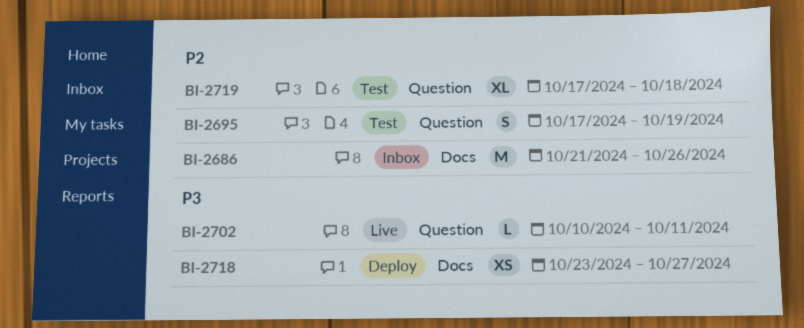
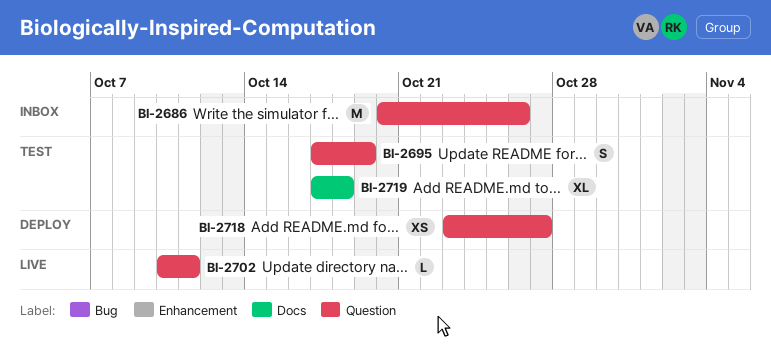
BI-2686, label: Docs -> Question
BI-2686, start: Oct 21 -> Oct 20
BI-2718, label: Docs -> Question
BI-2719, label: Question -> Docs

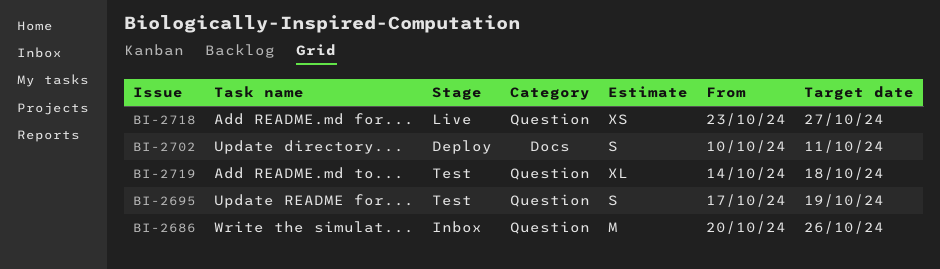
BI-2702, status: Live -> Deploy
BI-2702, label: Question -> Docs
BI-2702, estimate: L -> S
BI-2718, status: Deploy -> Live
BI-2719, label: Docs -> Question
BI-2719, start: Oct 17 -> Oct 14

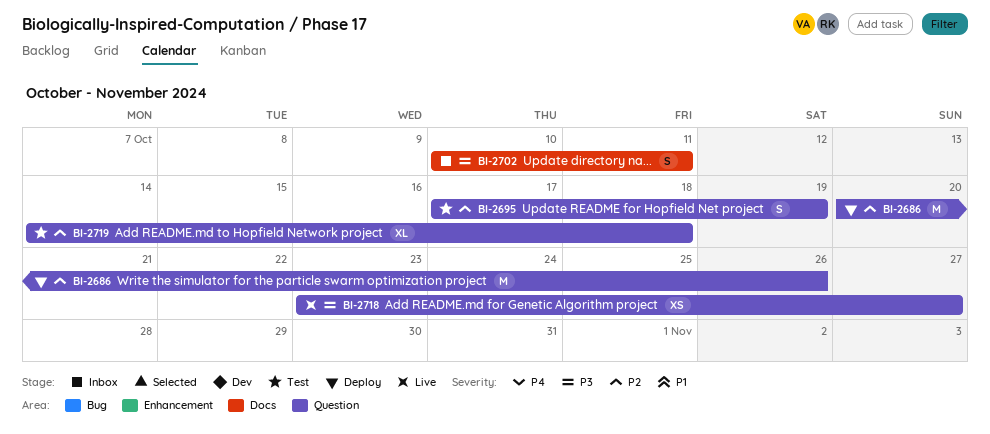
BI-2686, status: Inbox -> Deploy
BI-2702, status: Deploy -> Inbox

